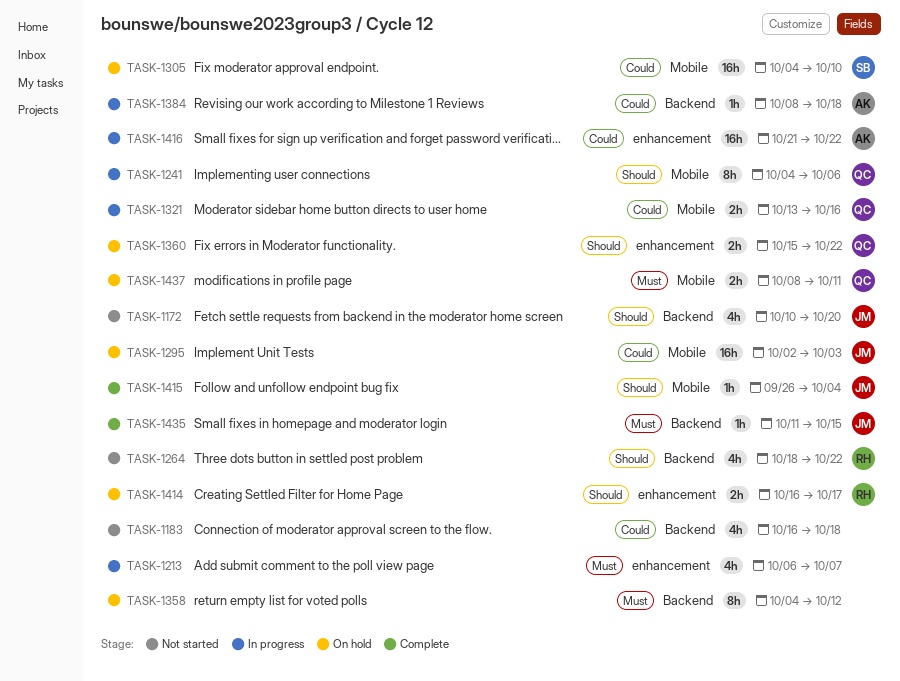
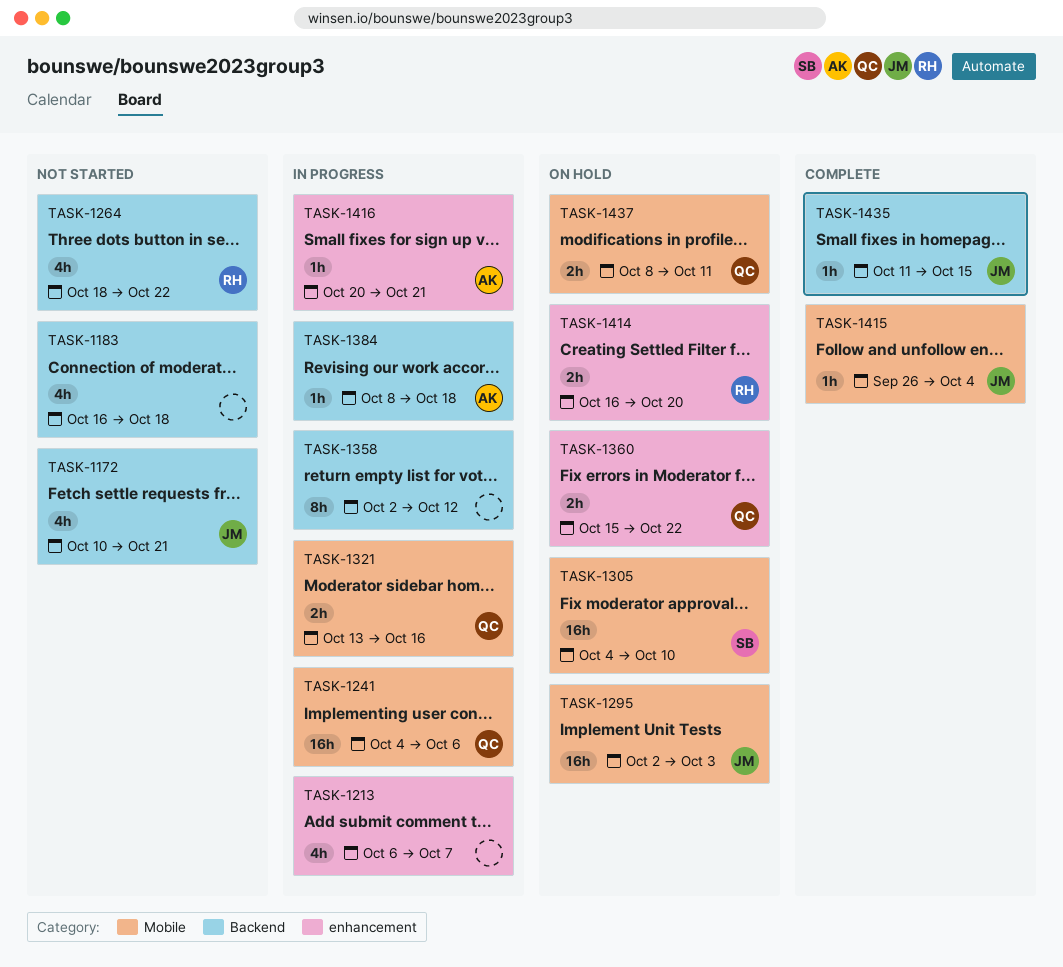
TASK-1172, due: Oct 20 -> Oct 21
TASK-1241, estimate: 8h -> 16h
TASK-1358, status: On hold -> In progress
TASK-1358, start: Oct 4 -> Oct 2
TASK-1414, due: Oct 17 -> Oct 20
TASK-1416, estimate: 16h -> 1h
TASK-1416, start: Oct 21 -> Oct 20
TASK-1416, due: Oct 22 -> Oct 21

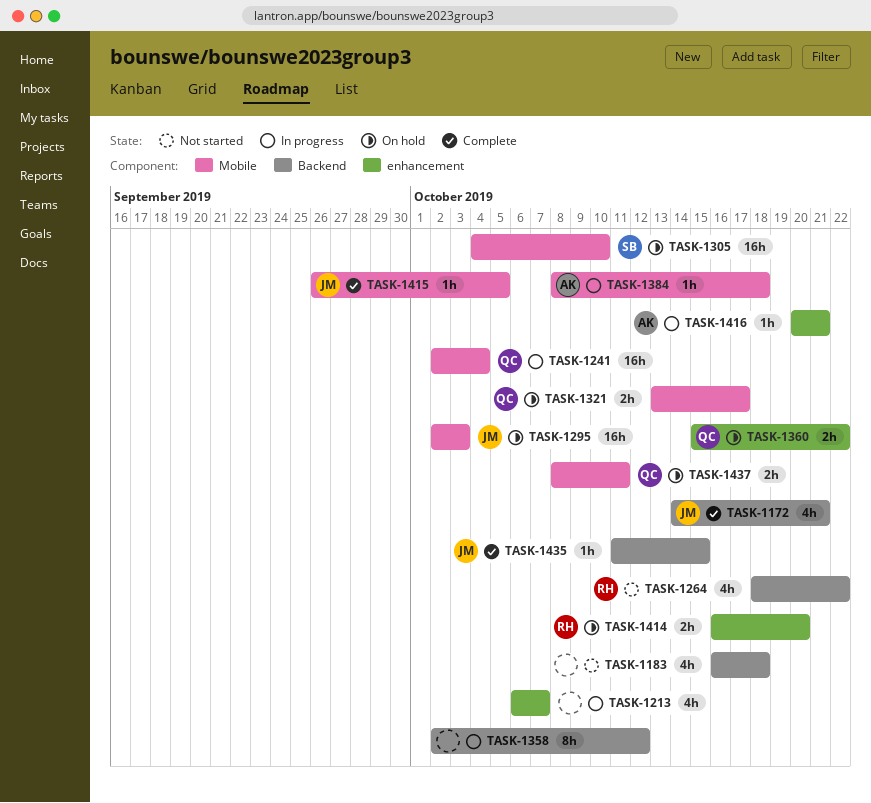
TASK-1172, status: Not started -> Complete
TASK-1172, start: Oct 10 -> Oct 14
TASK-1241, start: Oct 4 -> Oct 2
TASK-1241, due: Oct 6 -> Oct 4
TASK-1321, status: In progress -> On hold
TASK-1321, due: Oct 16 -> Oct 17
TASK-1384, label: Backend -> Mobile
TASK-1415, due: Oct 4 -> Oct 5

